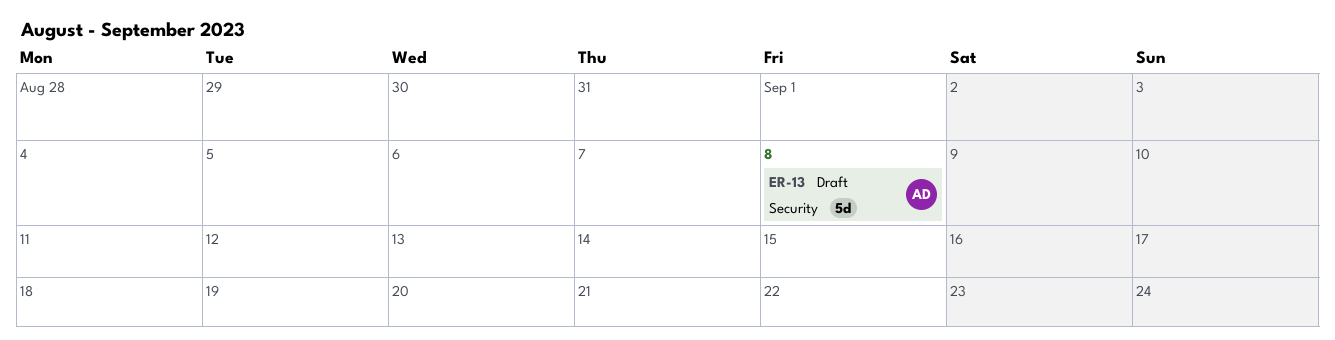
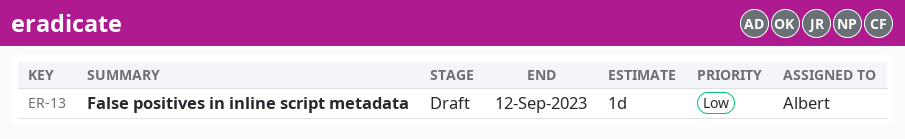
ER-13, estimate: 5d -> 1d
ER-13, due: Sep 8 -> Sep 12

